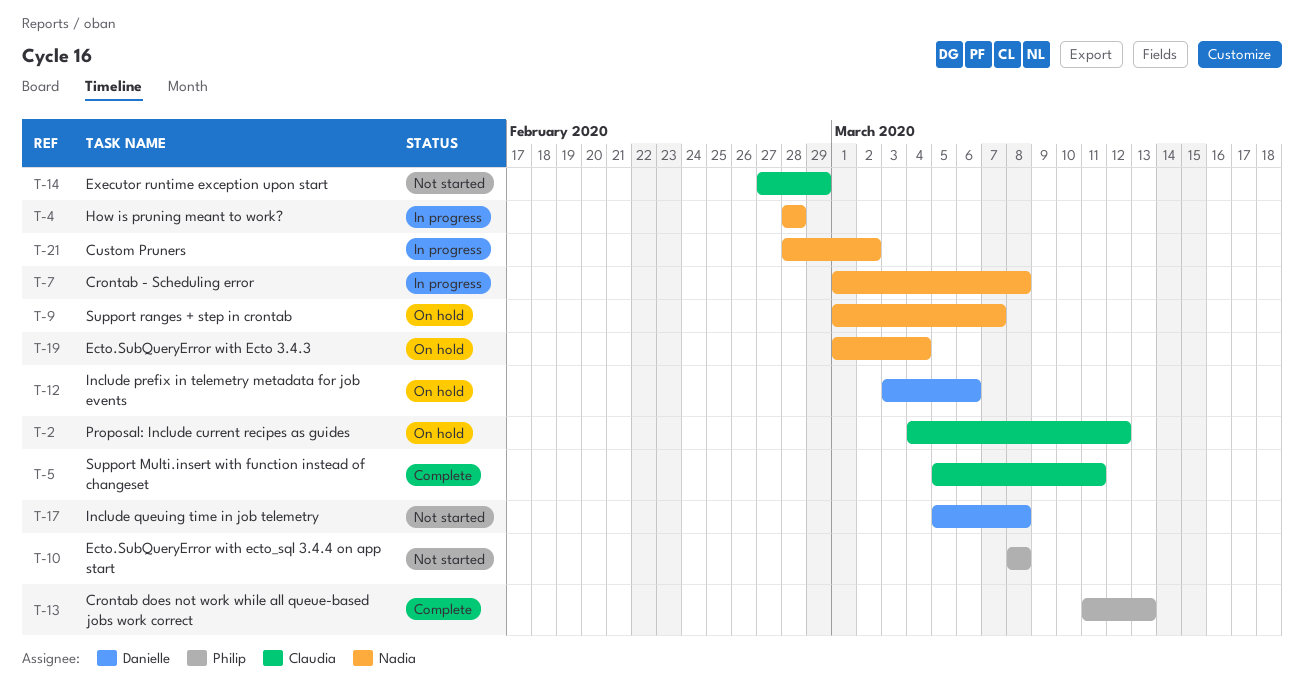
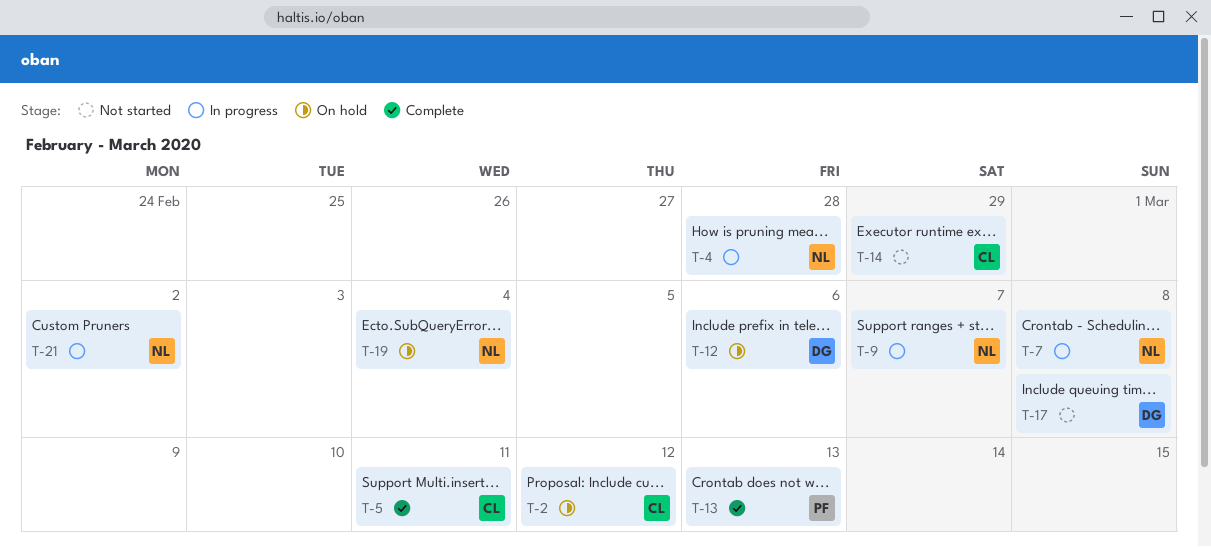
T-9, status: On hold -> In progress
T-10: present -> none

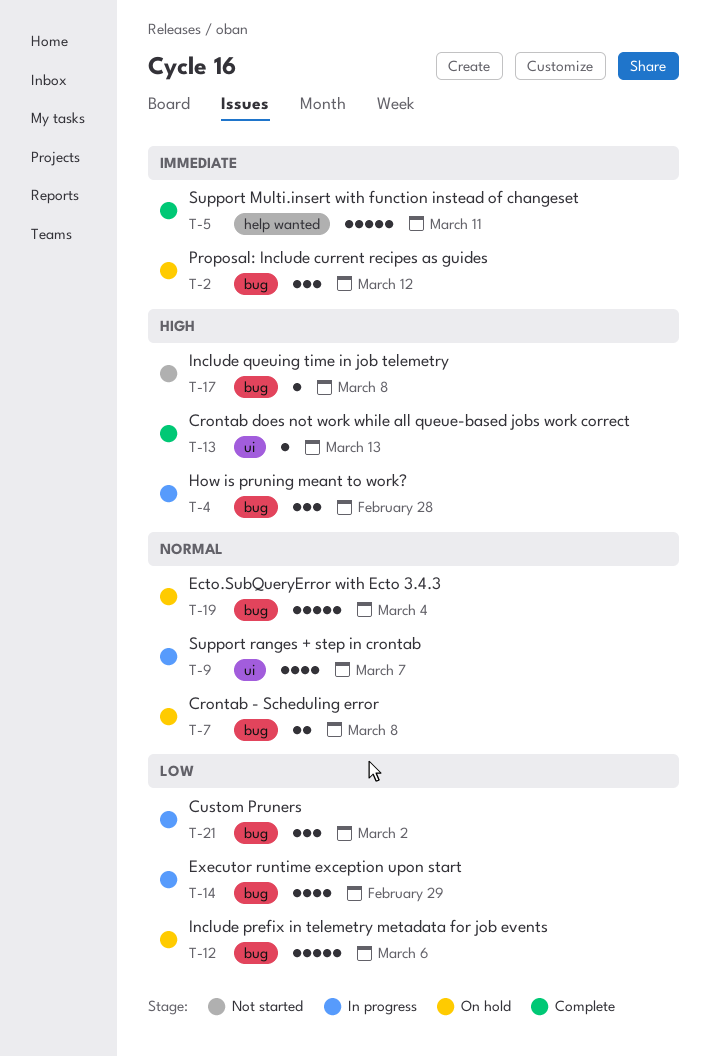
T-7, status: In progress -> On hold
T-14, status: Not started -> In progress

